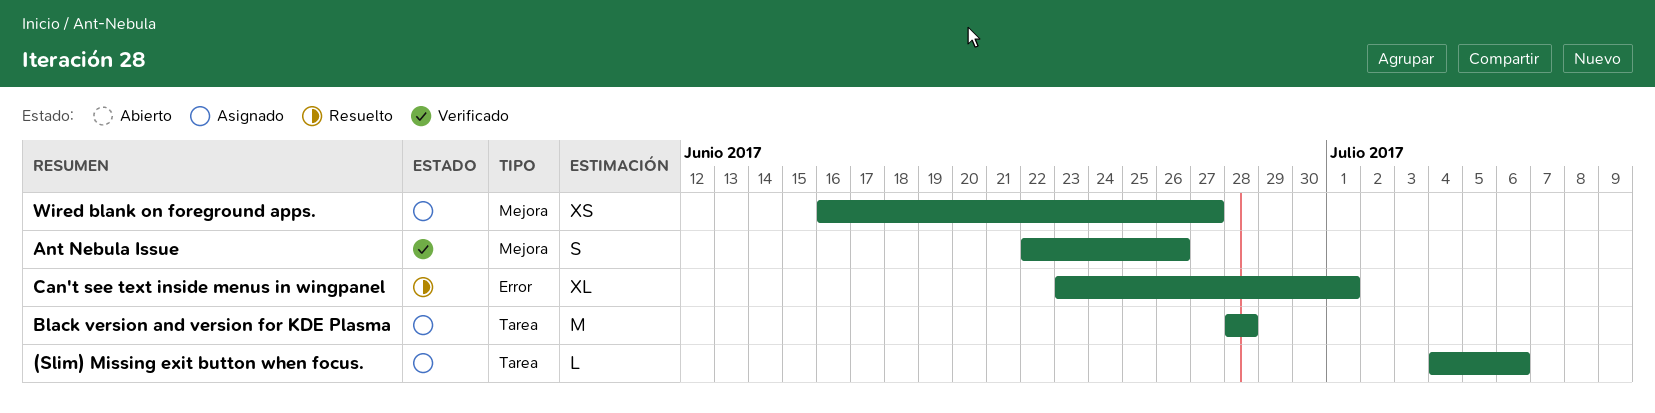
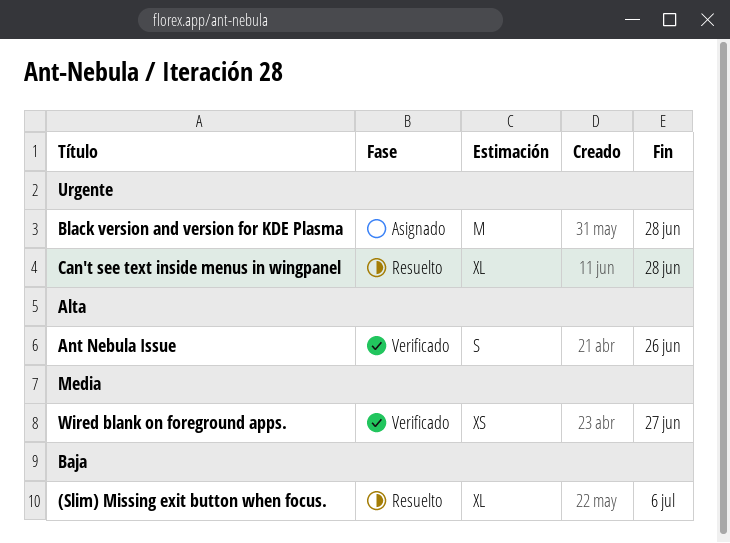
(Slim) Missing exit button when focus., status: Asignado -> Resuelto
(Slim) Missing exit button when focus., estimate: L -> XL
Can't see text inside menus in wingpanel, due: Jul 1 -> Jun 28
Wired blank on foreground apps., status: Asignado -> Verificado

